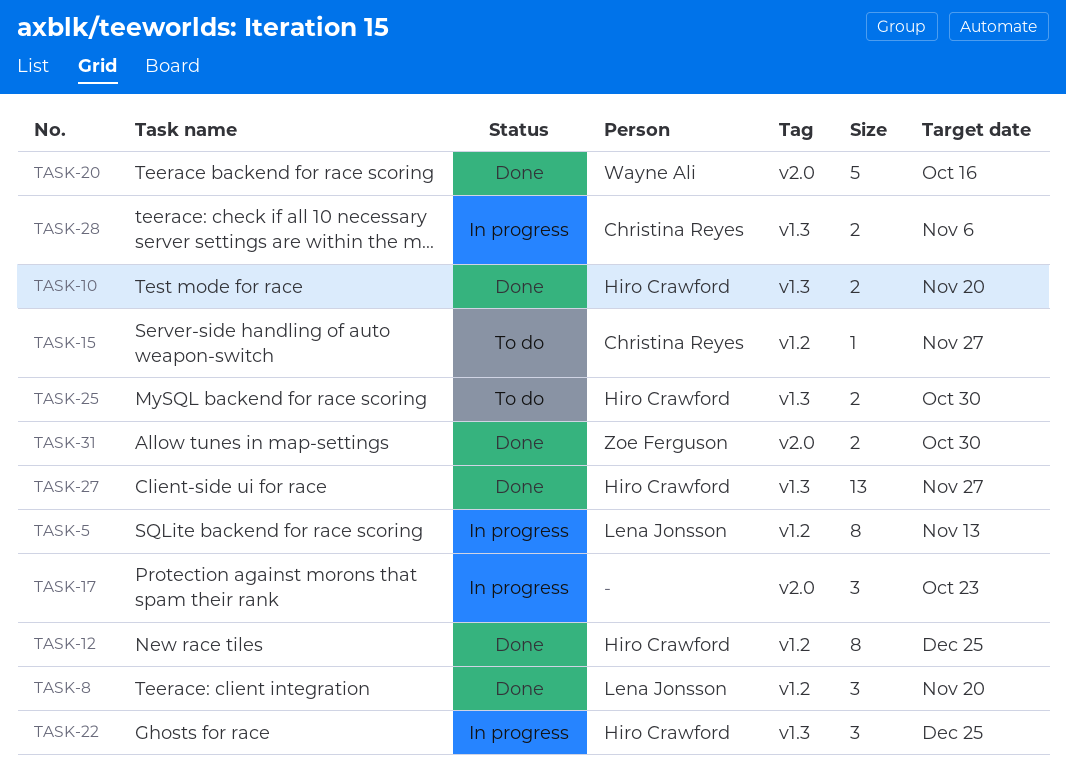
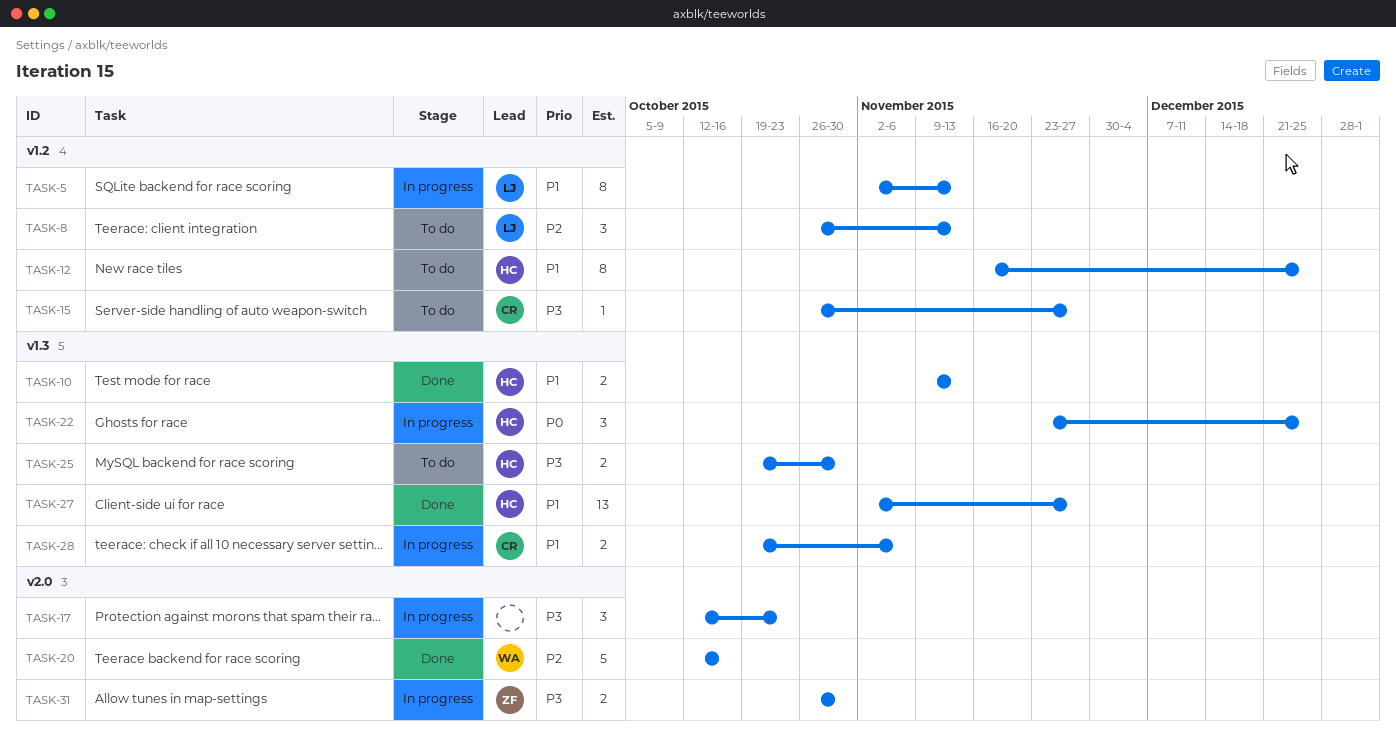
TASK-8, status: Done -> To do
TASK-8, due: Nov 20 -> Nov 13
TASK-10, due: Nov 20 -> Nov 13
TASK-12, status: Done -> To do
TASK-31, status: Done -> In progress

